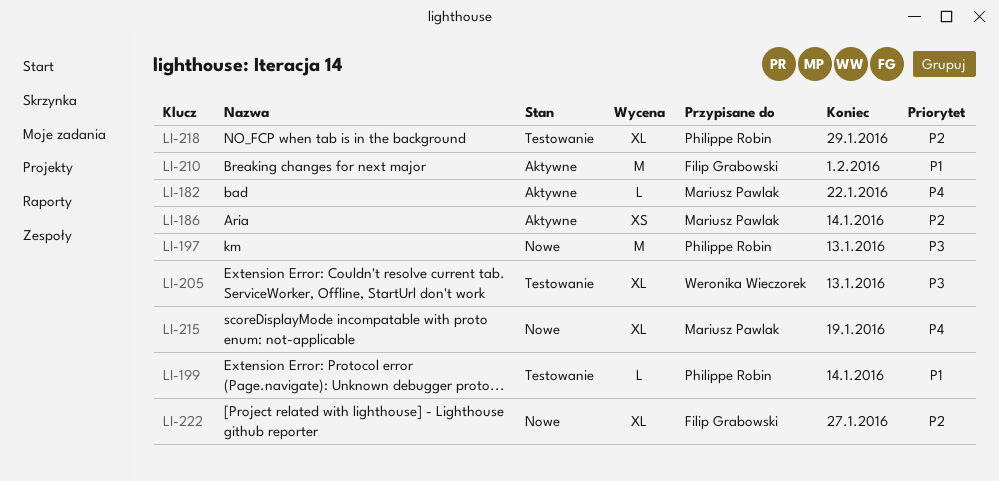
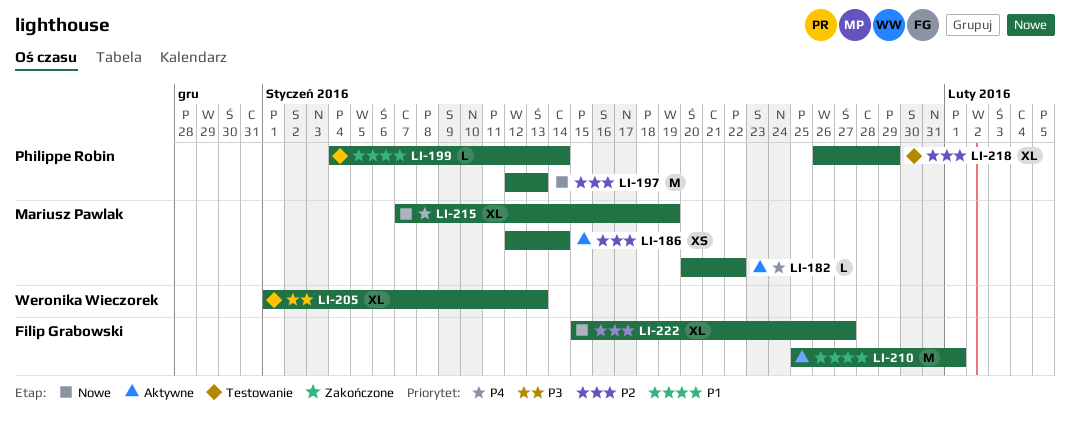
LI-197, priority: P3 -> P2

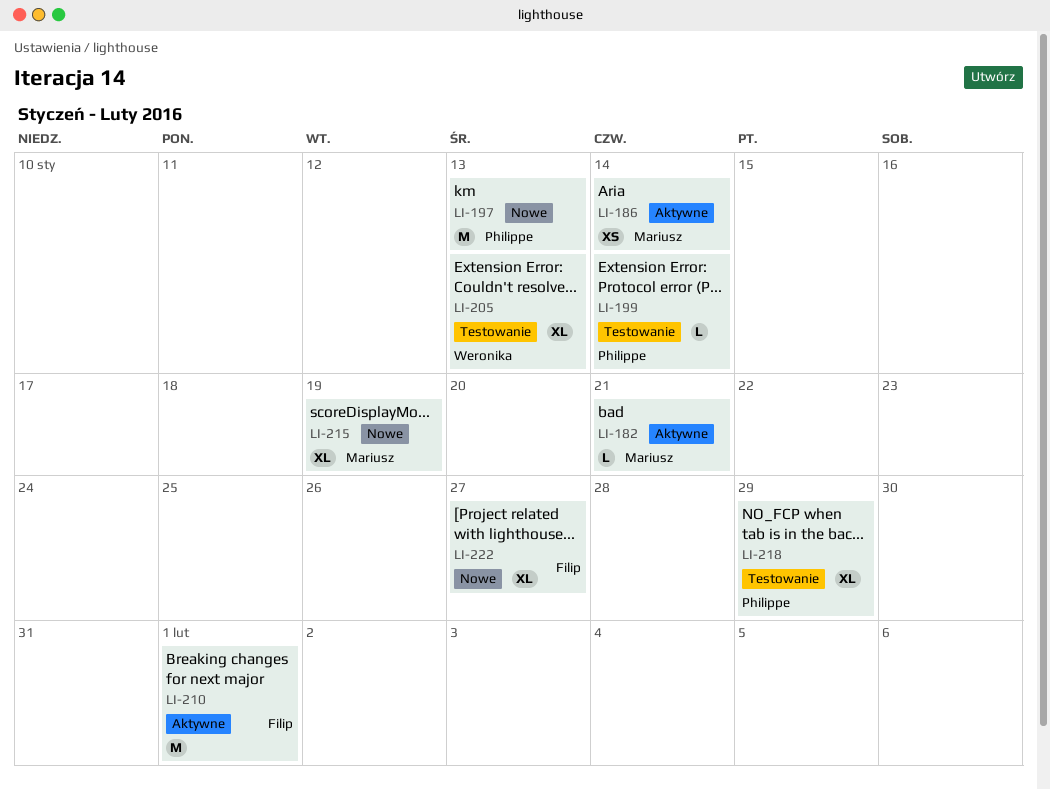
LI-182, due: Jan 22 -> Jan 21

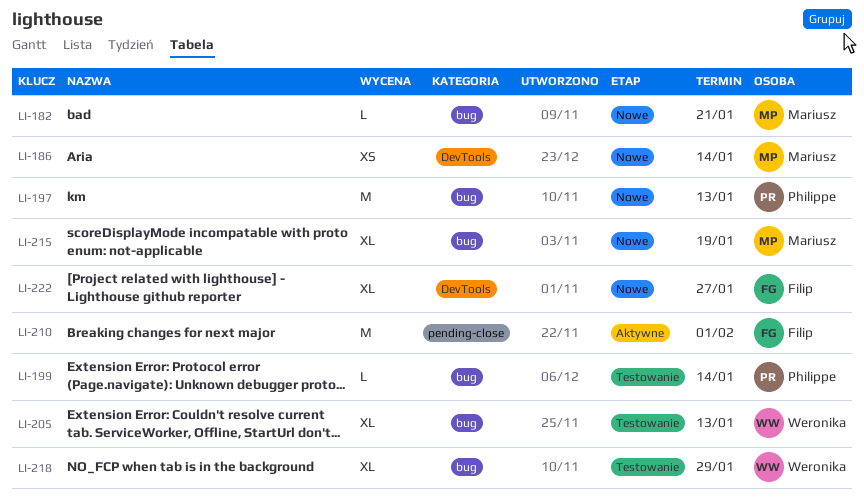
LI-182, status: Aktywne -> Nowe
LI-186, status: Aktywne -> Nowe
LI-218, owner: Philippe -> Weronika

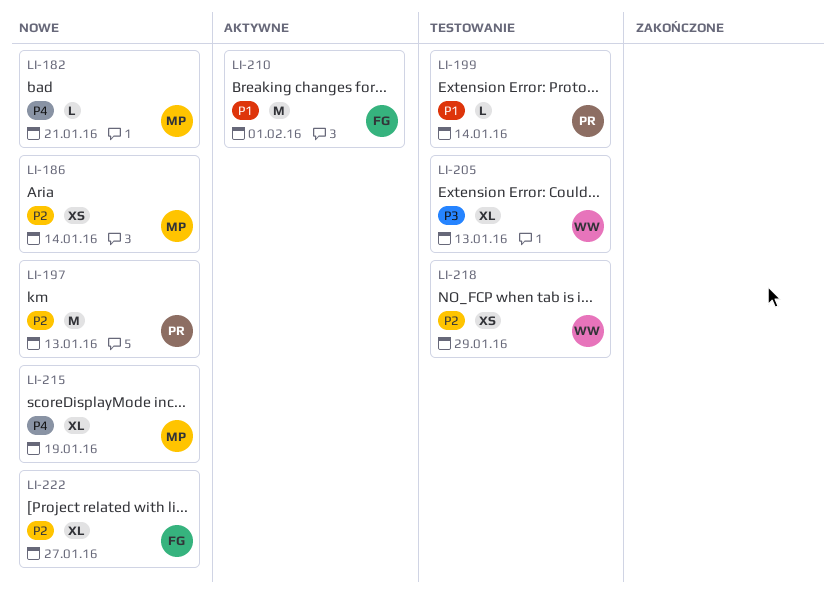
LI-218, estimate: XL -> XS

